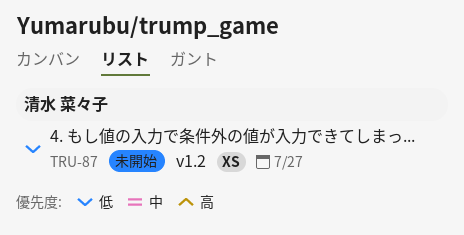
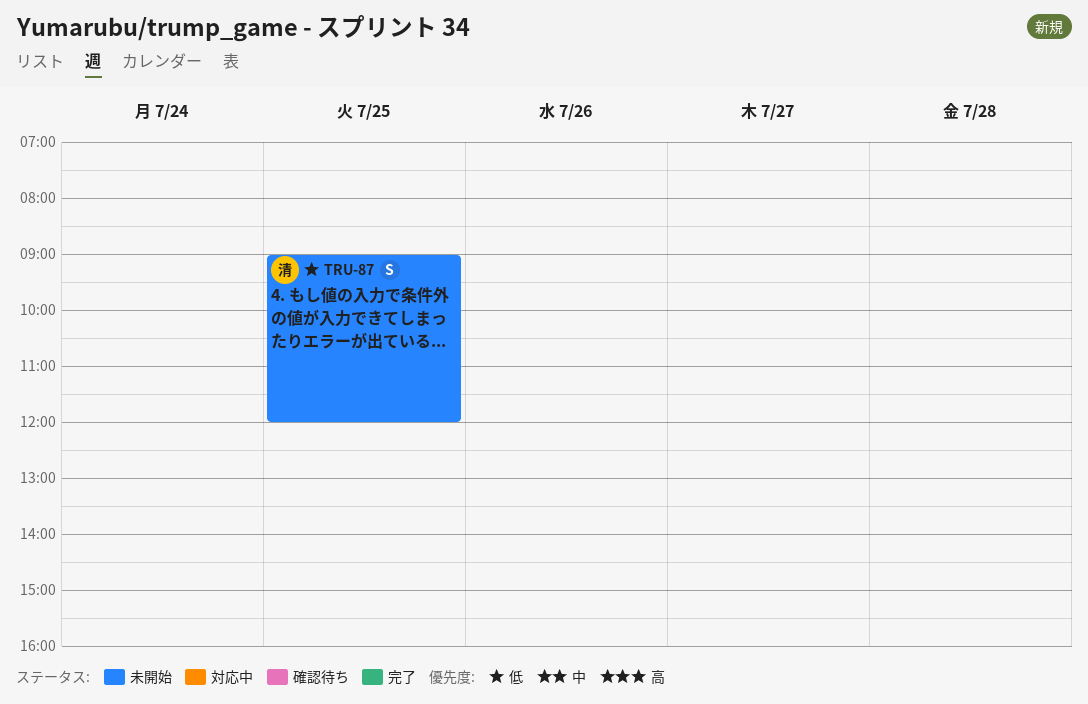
TRU-87, estimate: XS -> S
TRU-87, day: Jul 27 -> Jul 25

